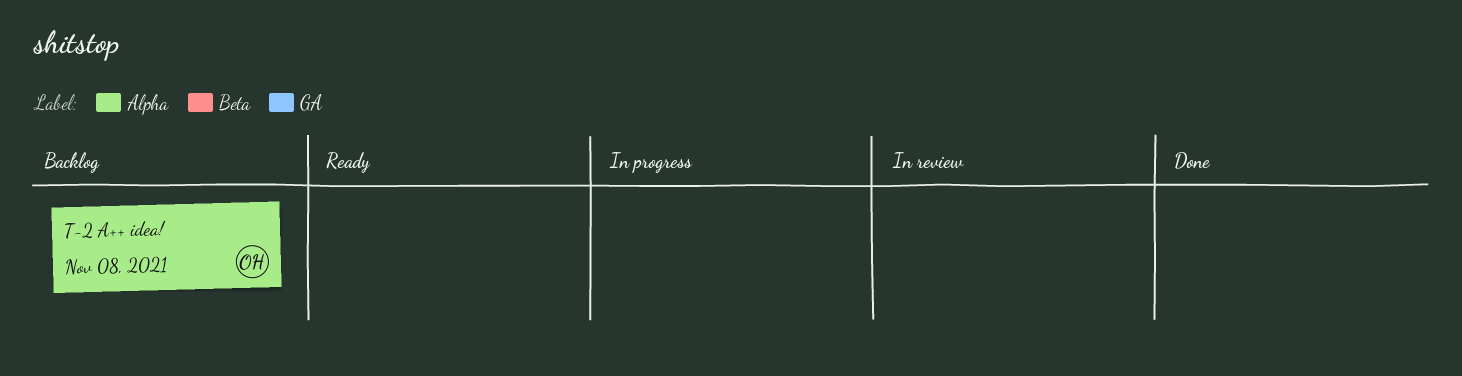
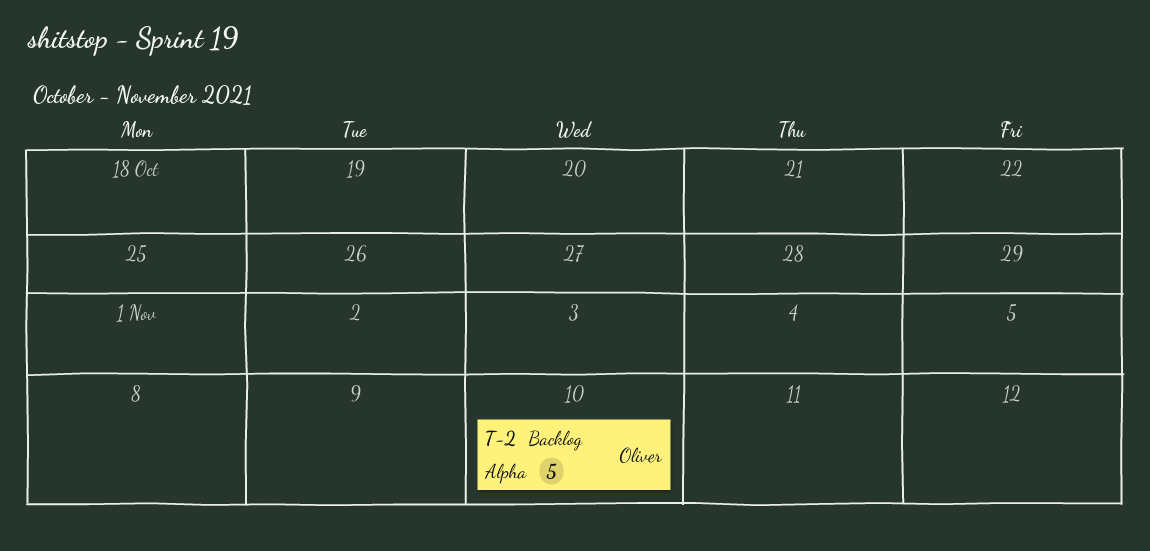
T-2, due: Nov 8 -> Nov 10

